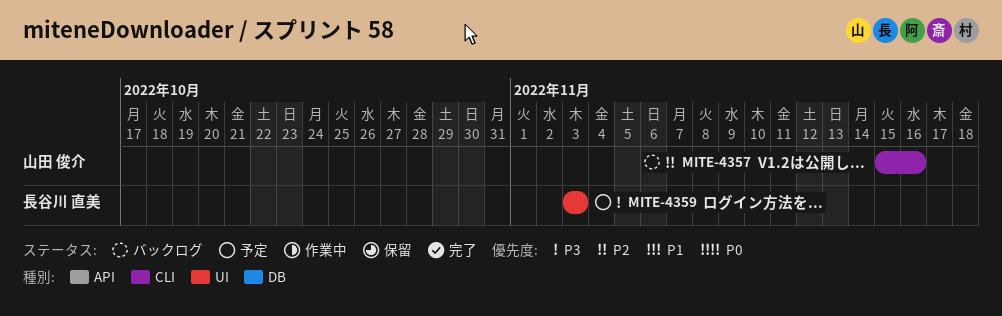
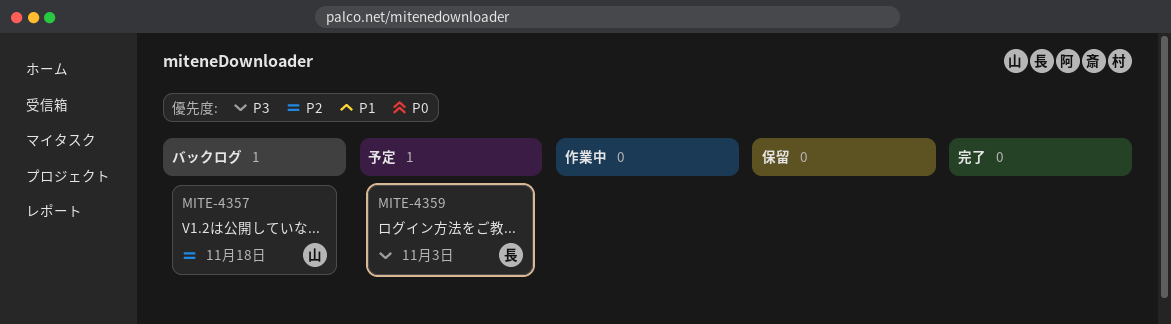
MITE-4357, due: Nov 16 -> Nov 18

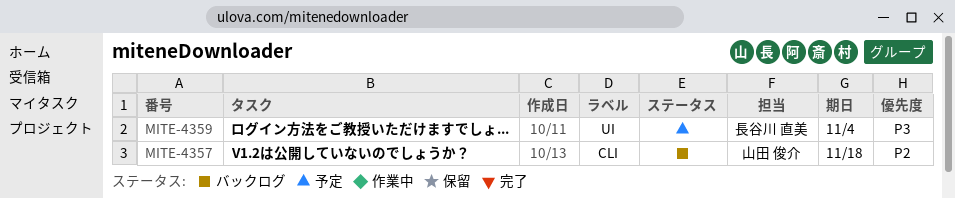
MITE-4359, due: Nov 3 -> Nov 4

